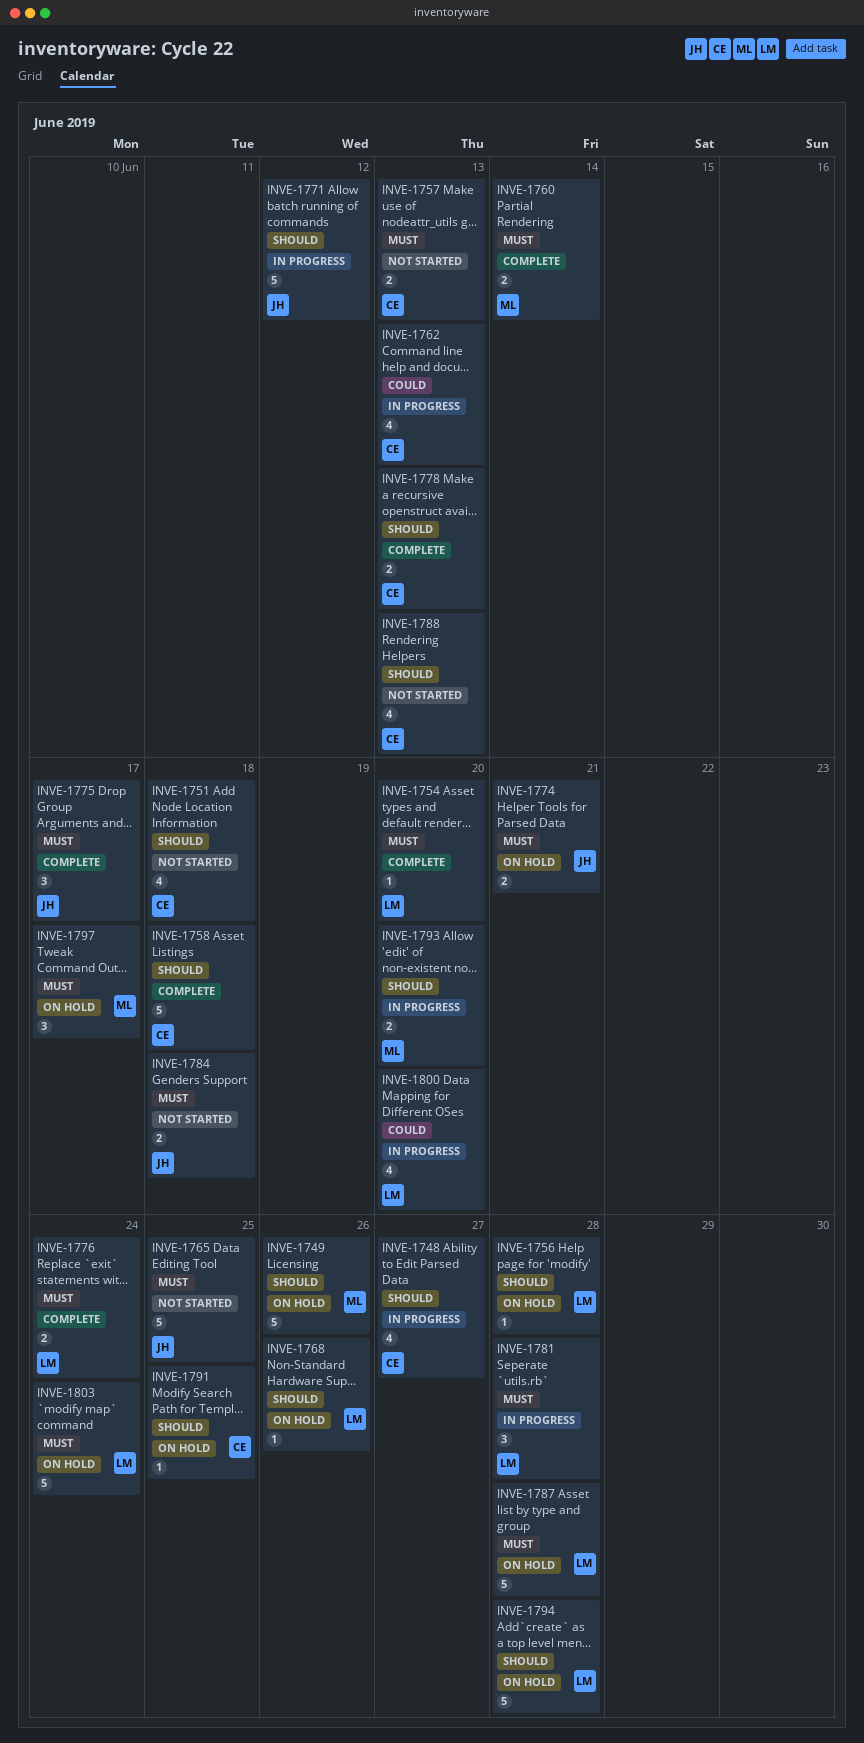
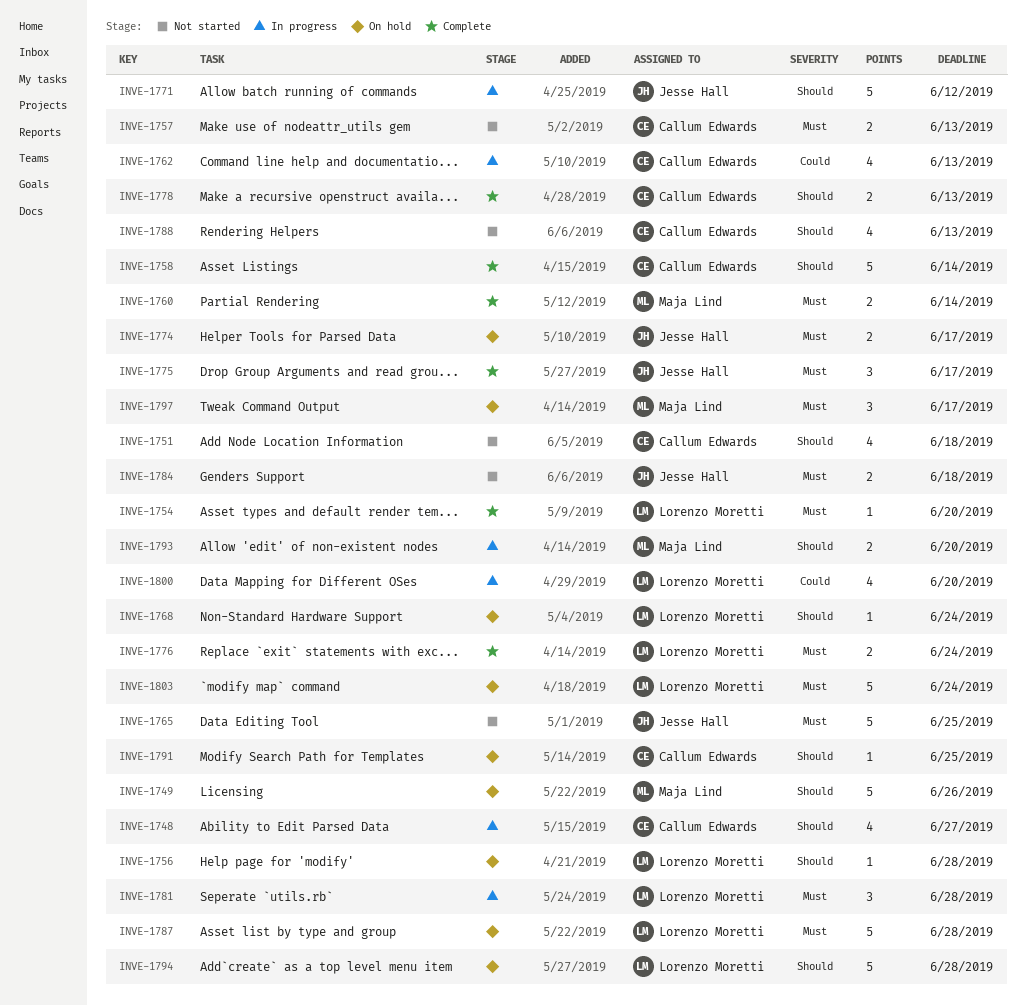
INVE-1758, due: Jun 18 -> Jun 14
INVE-1768, due: Jun 26 -> Jun 24
INVE-1774, due: Jun 21 -> Jun 17

